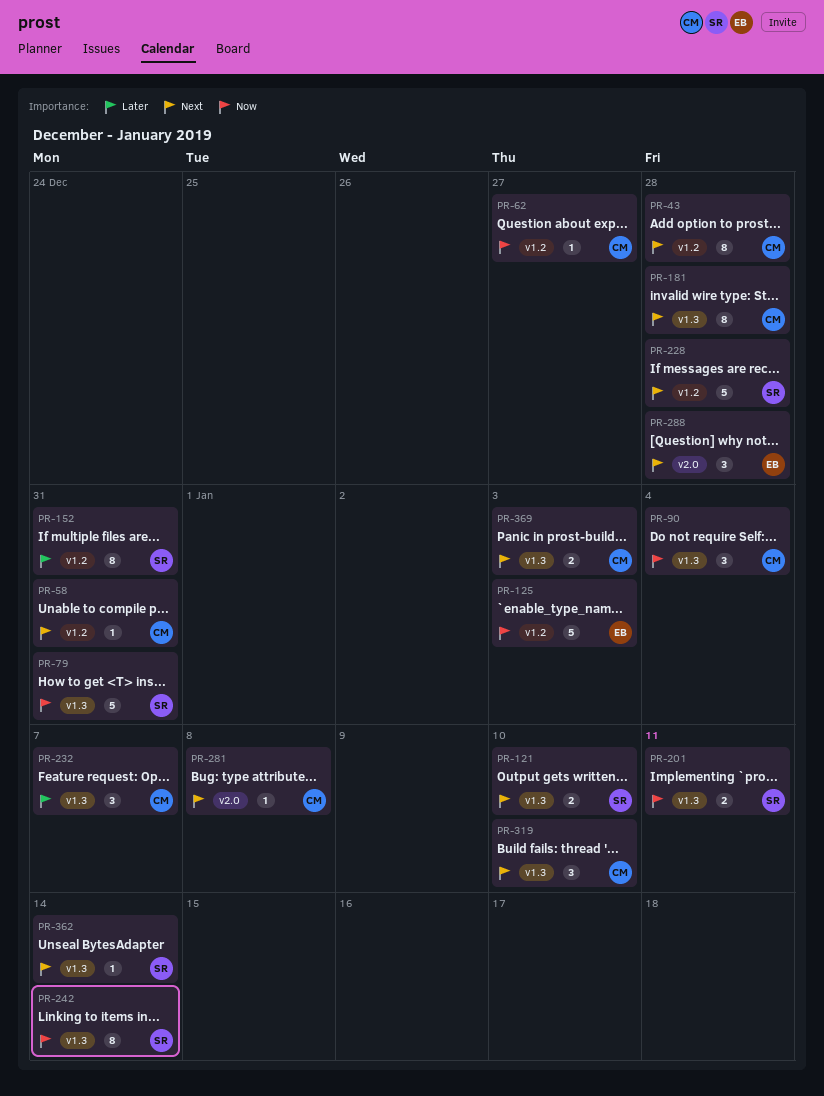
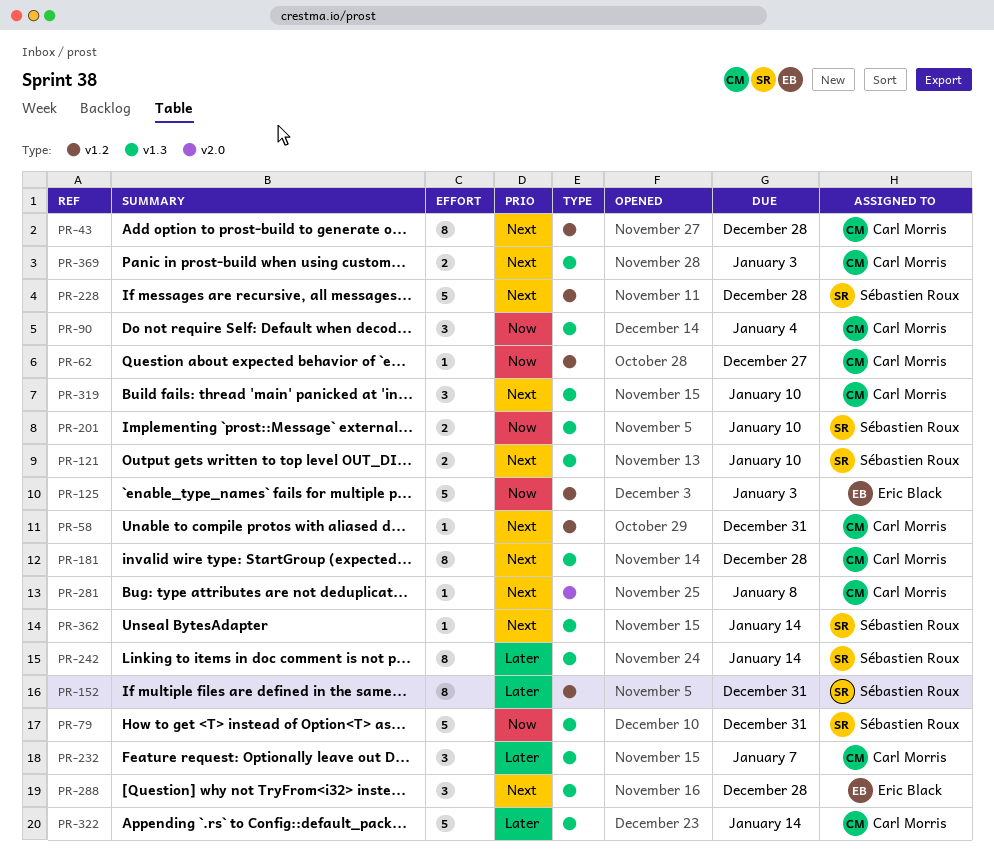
PR-201, due: Jan 11 -> Jan 10
PR-242, priority: Now -> Later
PR-288, label: v2.0 -> v1.3
PR-322: none -> present

